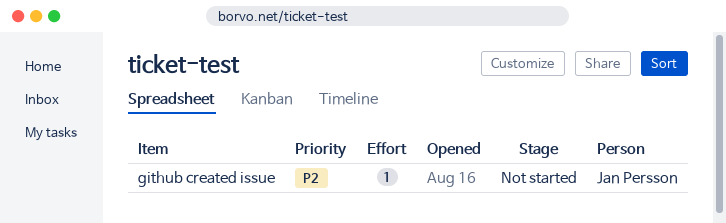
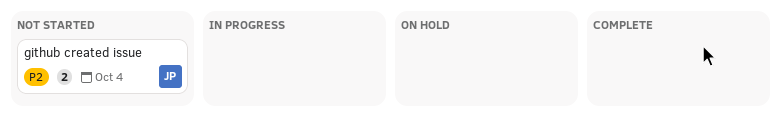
github created issue, estimate: 1 -> 2

